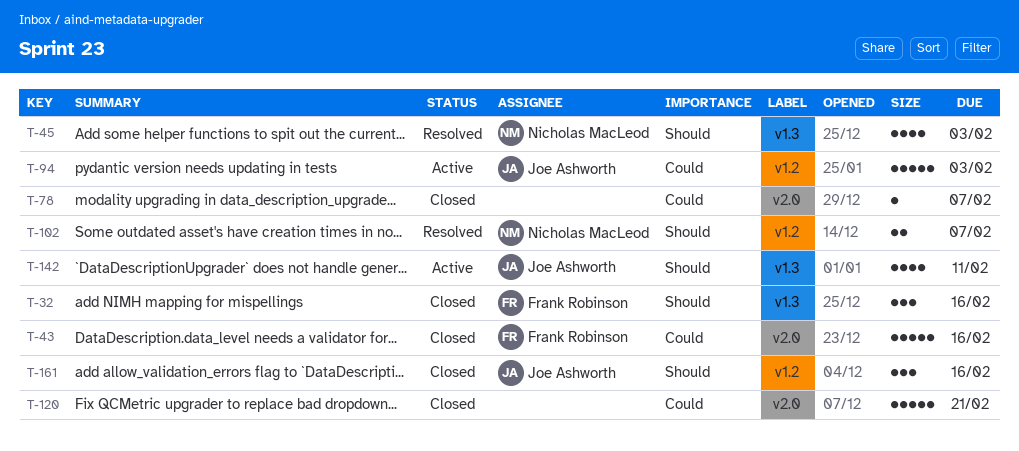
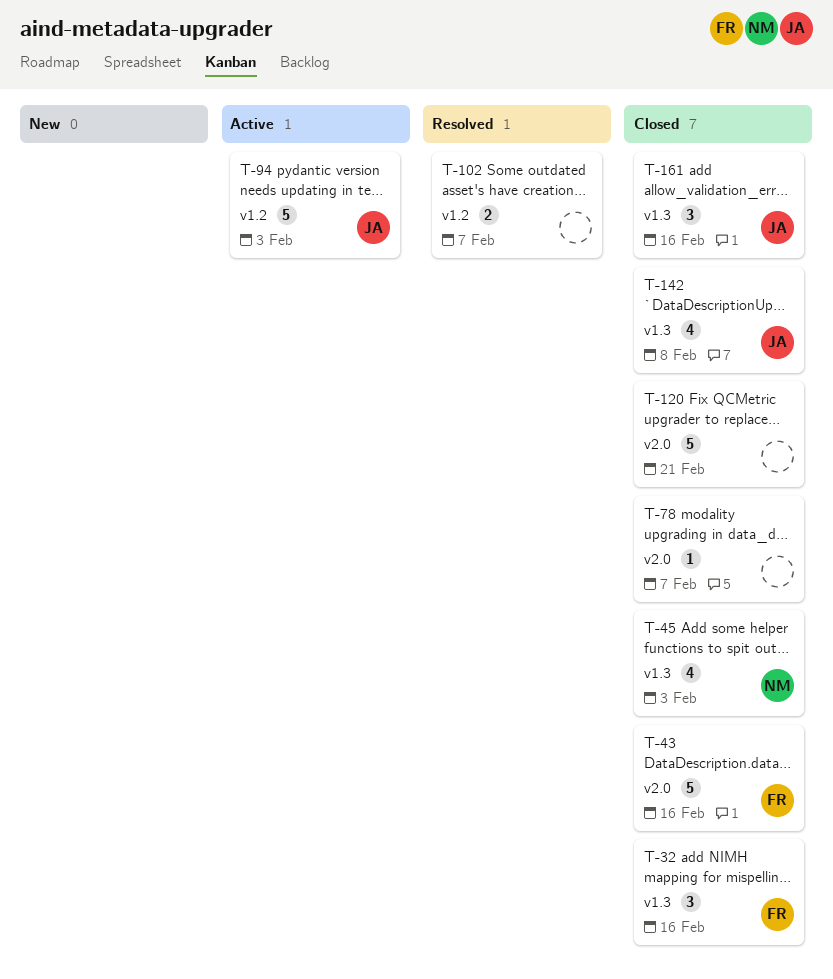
T-45, status: Resolved -> Closed
T-102, owner: Nicholas MacLeod -> none
T-142, status: Active -> Closed
T-142, due: Feb 11 -> Feb 8
T-161, label: v1.2 -> v1.3

